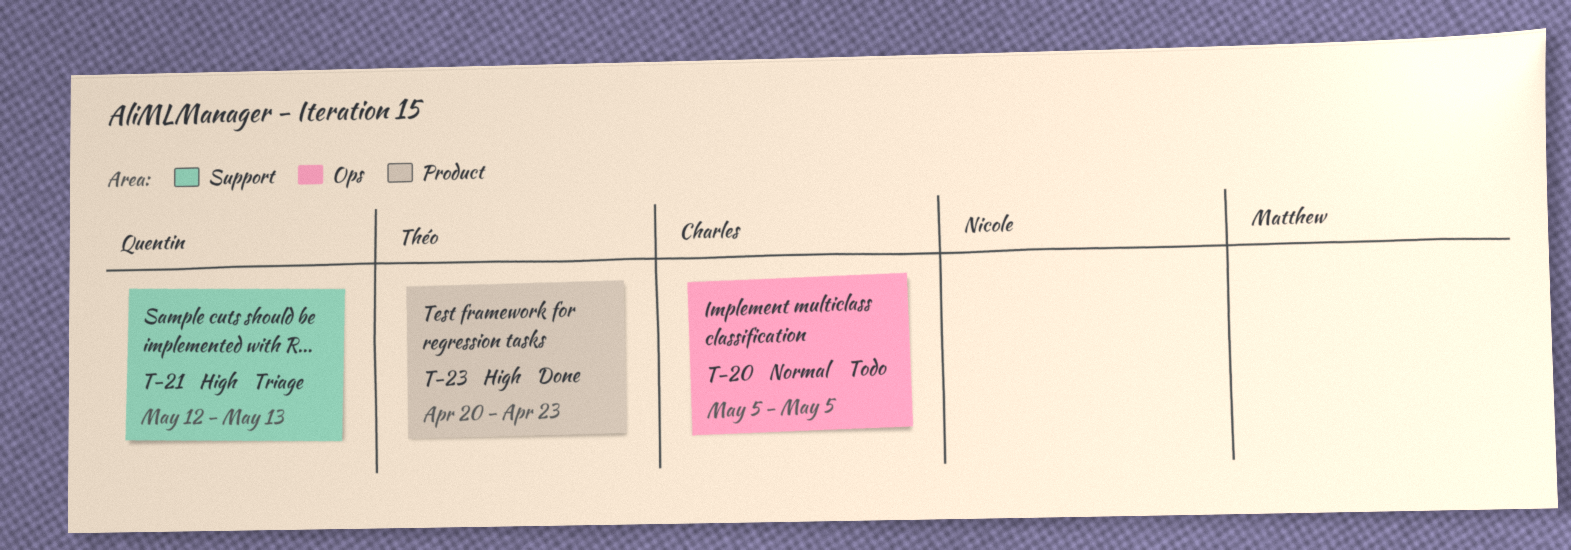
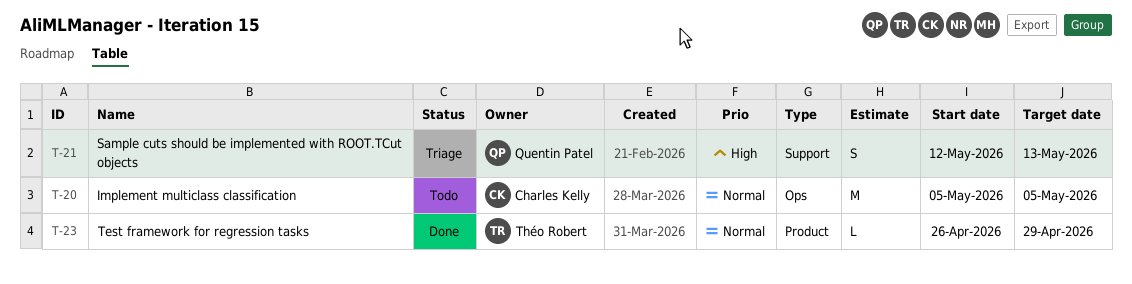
T-23, priority: High -> Normal
T-23, start: Apr 20 -> Apr 26
T-23, due: Apr 23 -> Apr 29

